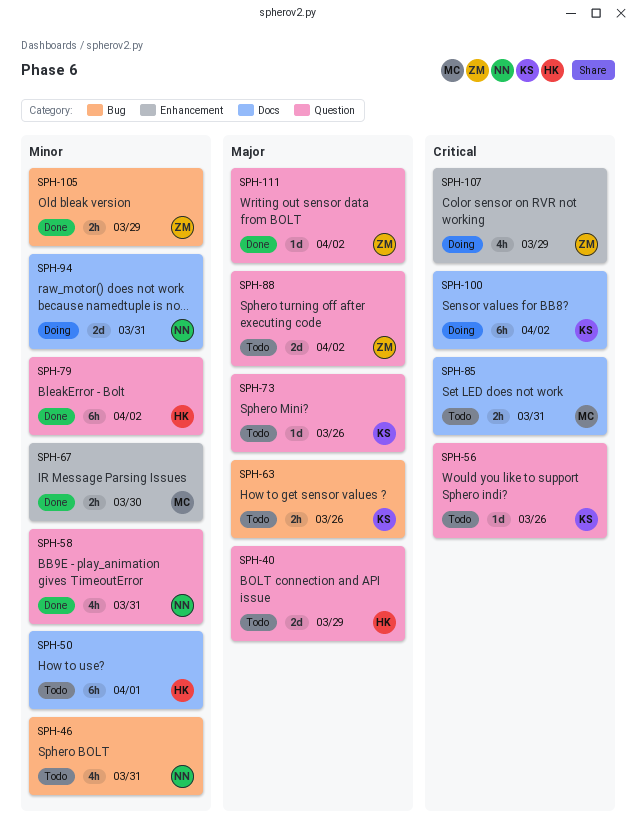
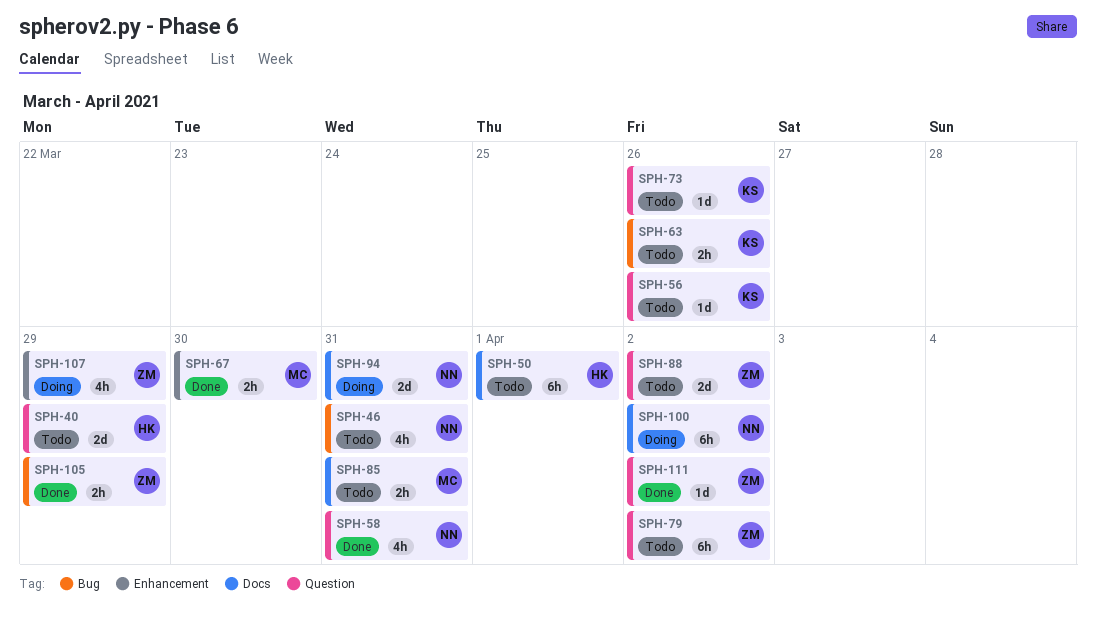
SPH-79, status: Done -> Todo
SPH-79, owner: HK -> ZM
SPH-100, owner: KS -> NN

